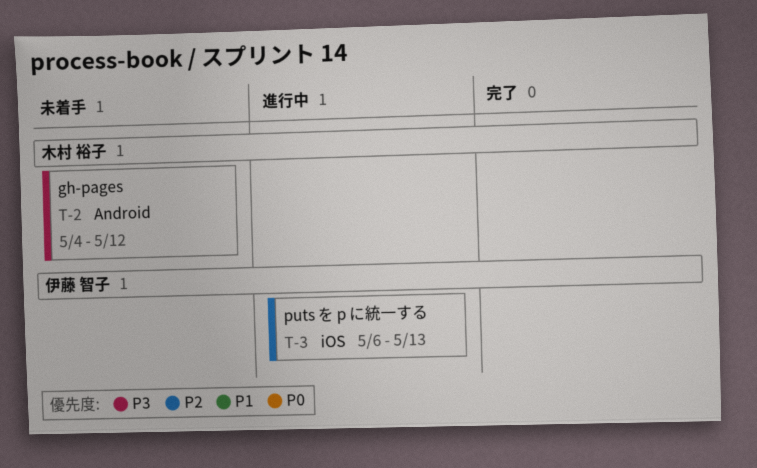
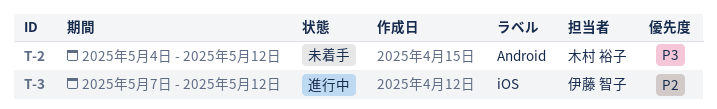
T-3, start: May 6 -> May 7
T-3, due: May 13 -> May 12

